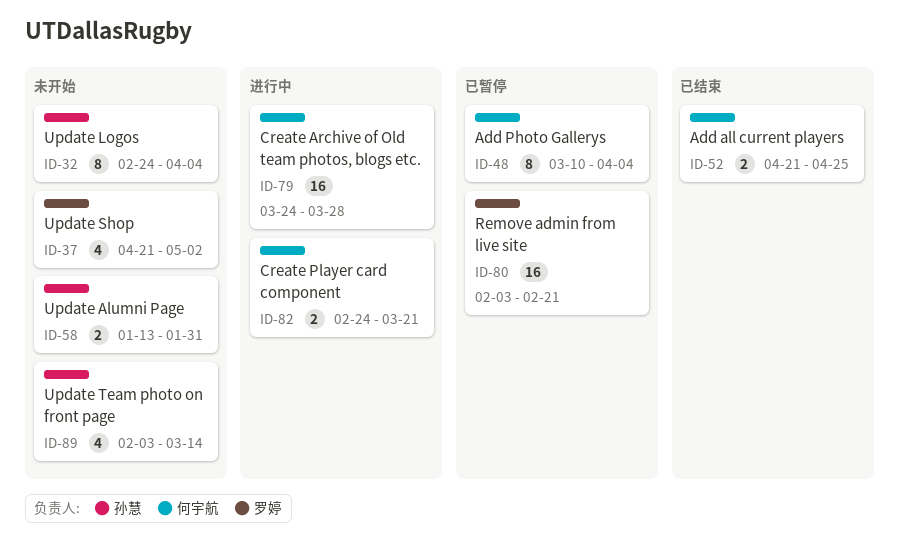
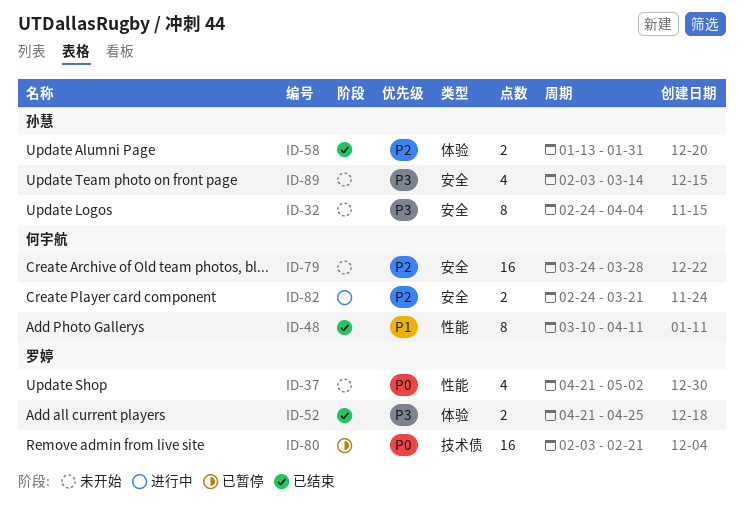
ID-48, status: 已暂停 -> 已结束
ID-48, due: Apr 4 -> Apr 11
ID-52, owner: 何宇航 -> 罗婷
ID-58, status: 未开始 -> 已结束
ID-79, status: 进行中 -> 未开始

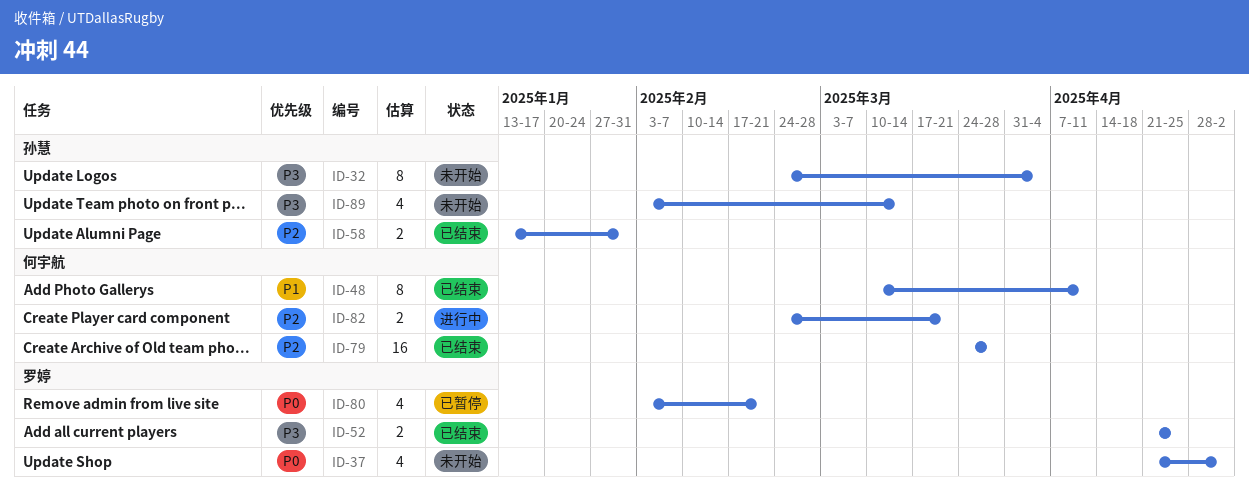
ID-79, status: 未开始 -> 已结束
ID-80, estimate: 16 -> 4

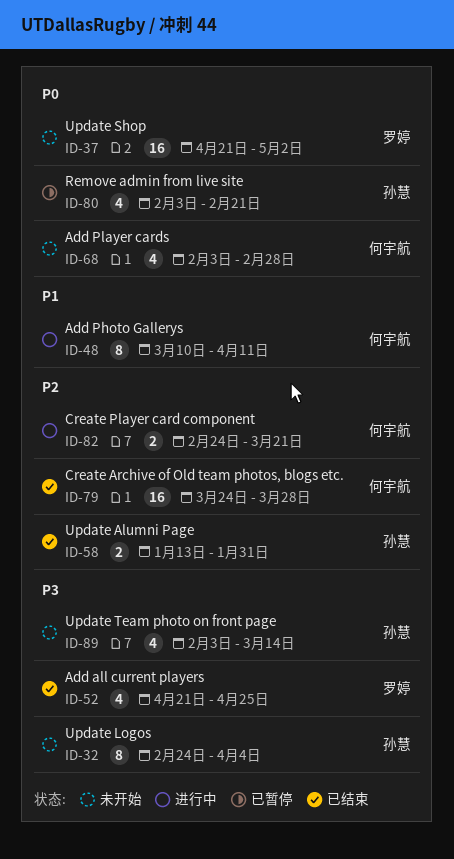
ID-37, estimate: 4 -> 16
ID-48, status: 已结束 -> 进行中
ID-52, estimate: 2 -> 4
ID-68: none -> present
ID-80, owner: 罗婷 -> 孙慧

